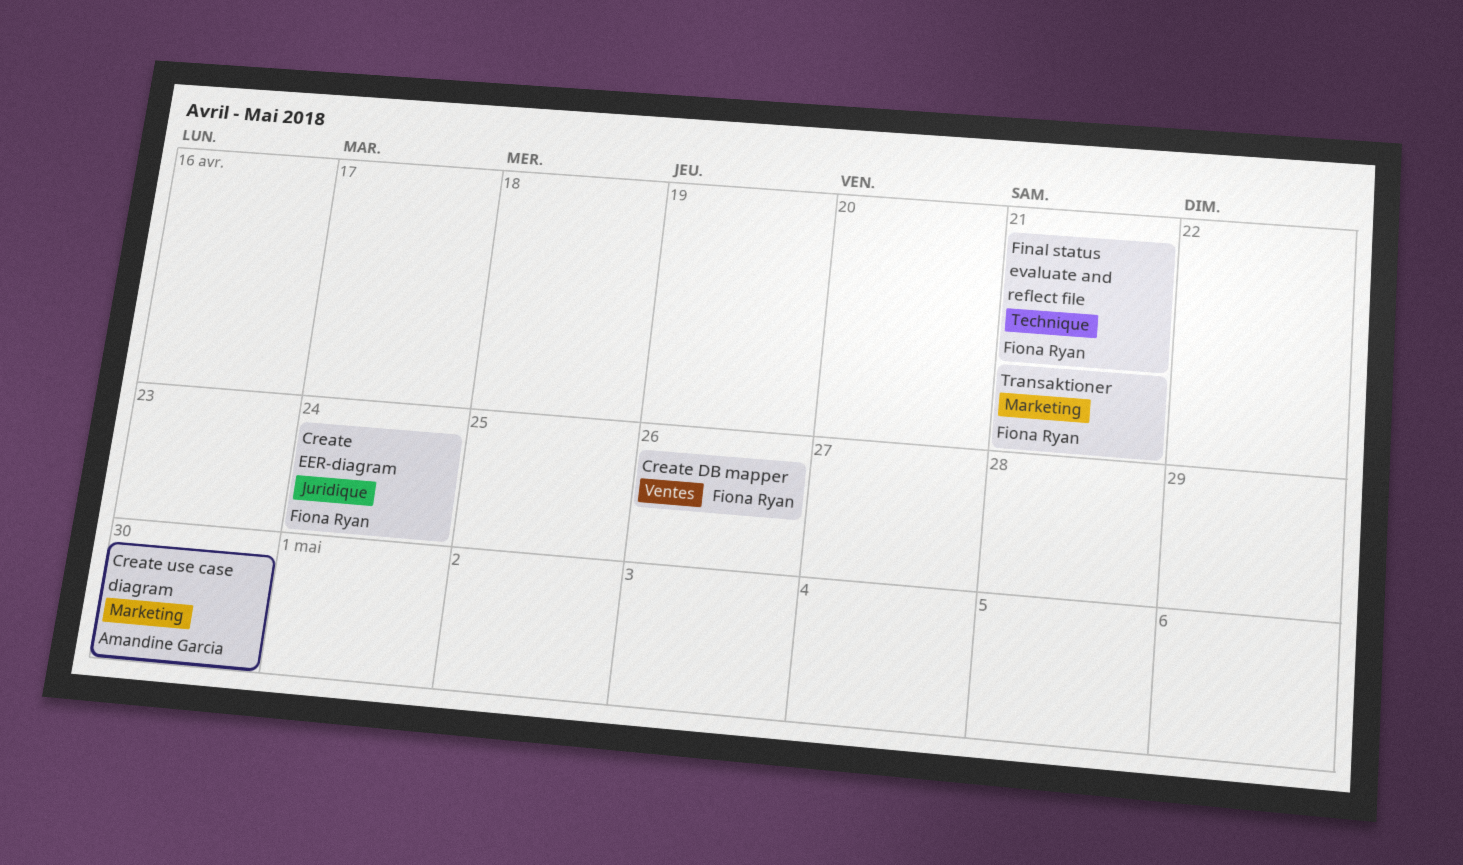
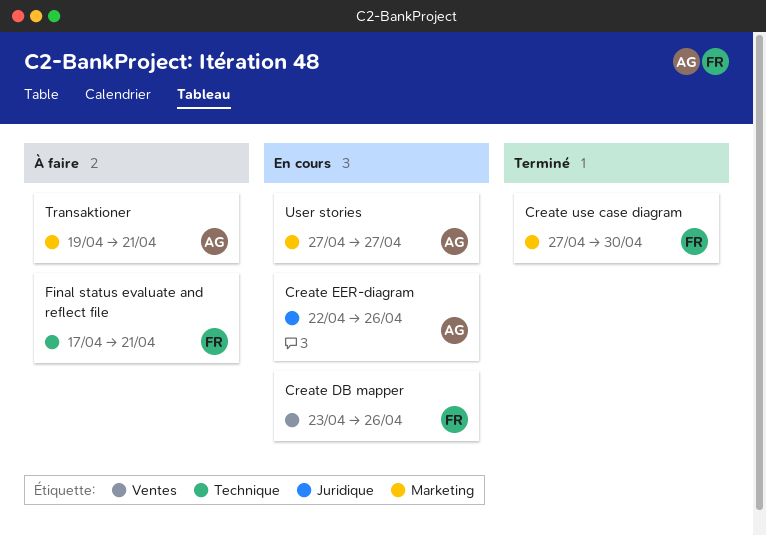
Create EER-diagram, owner: Fiona Ryan -> Amandine Garcia
Create EER-diagram, due: Apr 24 -> Apr 26
Create use case diagram, owner: Amandine Garcia -> Fiona Ryan
Transaktioner, owner: Fiona Ryan -> Amandine Garcia
User stories: none -> present

